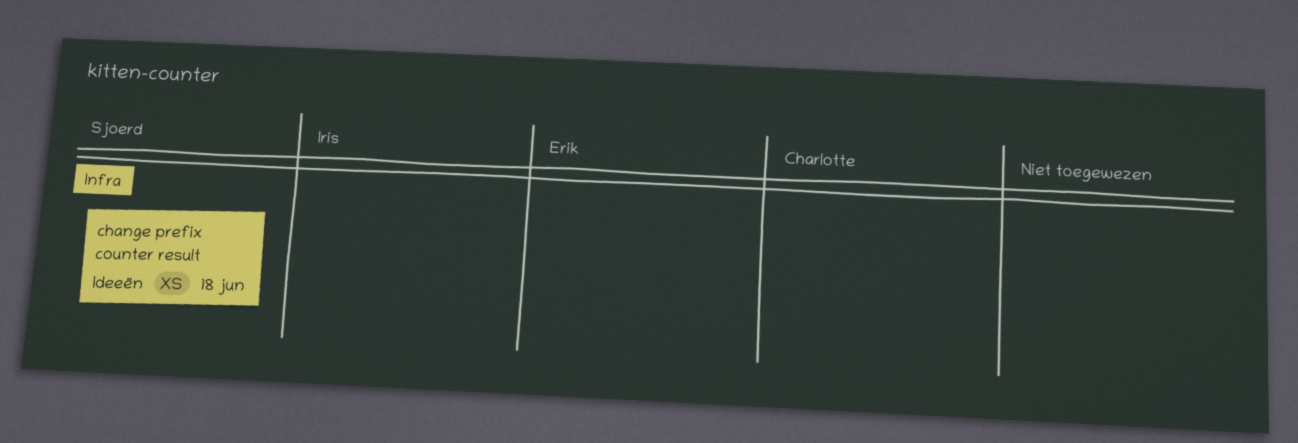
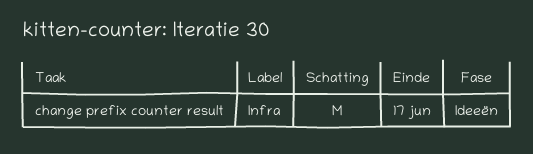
change prefix counter result, estimate: XS -> M
change prefix counter result, due: Jun 18 -> Jun 17

